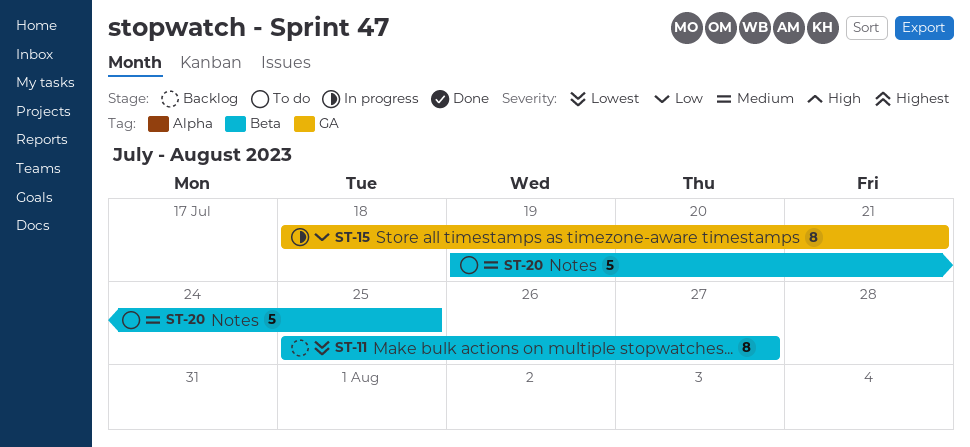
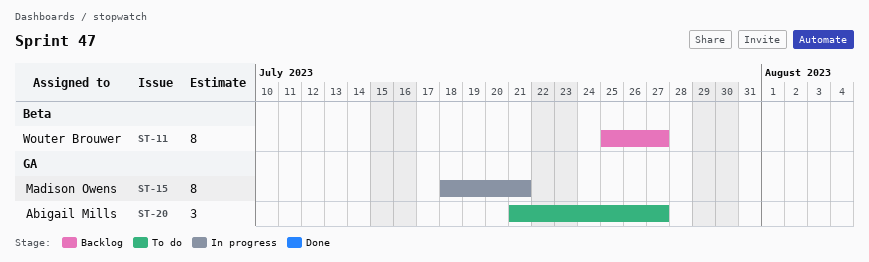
ST-20, label: Beta -> GA
ST-20, estimate: 5 -> 3
ST-20, start: Jul 19 -> Jul 21
ST-20, due: Jul 25 -> Jul 27

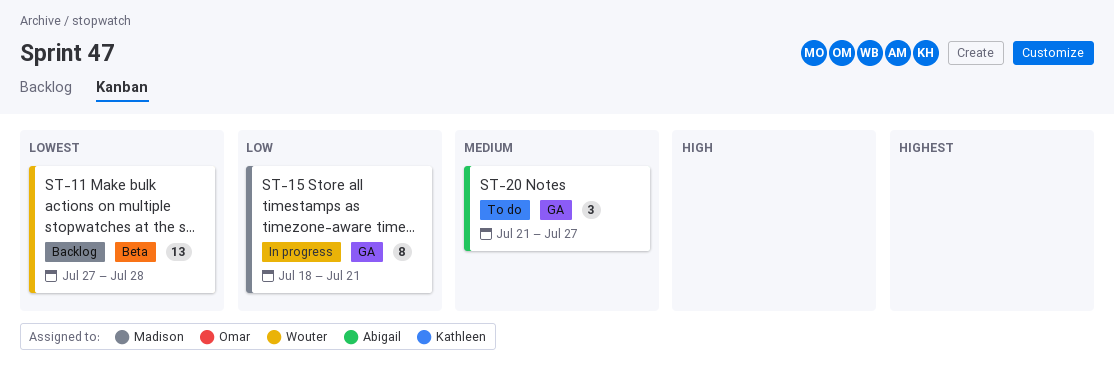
ST-11, estimate: 8 -> 13
ST-11, start: Jul 25 -> Jul 27
ST-11, due: Jul 27 -> Jul 28

